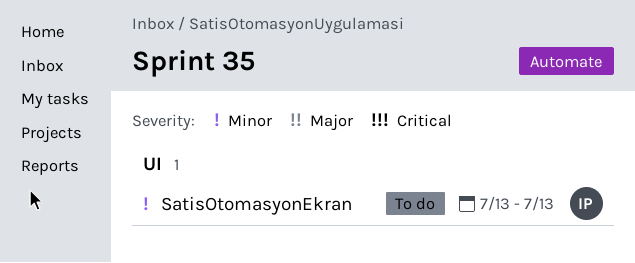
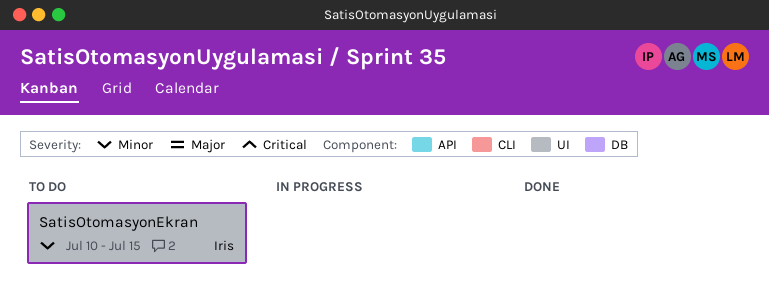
SatisOtomasyonEkran, start: Jul 13 -> Jul 10
SatisOtomasyonEkran, due: Jul 13 -> Jul 15

